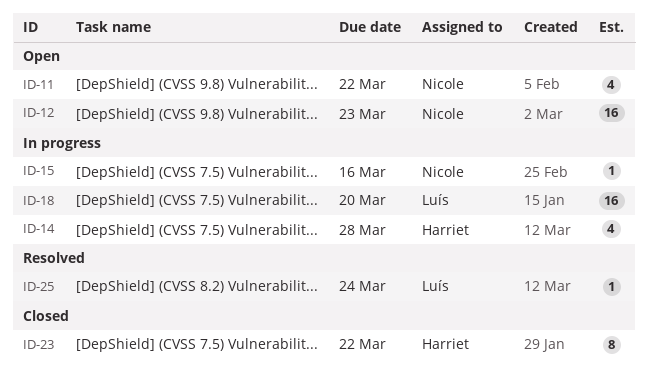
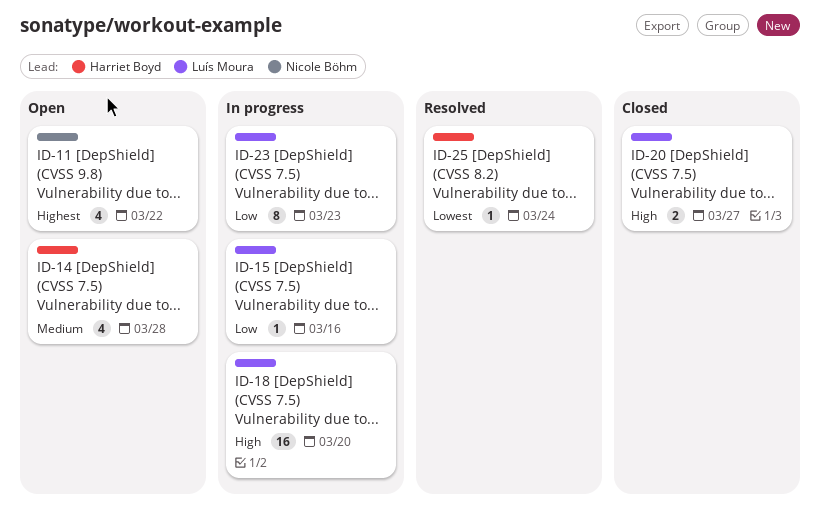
ID-12: present -> none
ID-14, status: In progress -> Open
ID-15, owner: Nicole Böhm -> Luís Moura
ID-20: none -> present
ID-23, status: Closed -> In progress
ID-23, owner: Harriet Boyd -> Luís Moura
ID-23, due: Mar 22 -> Mar 23
ID-25, owner: Luís Moura -> Harriet Boyd

